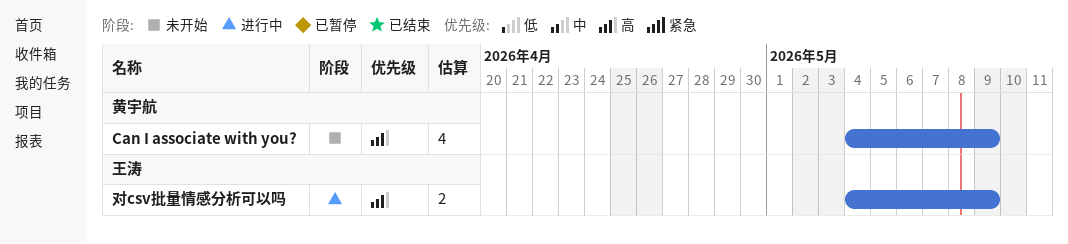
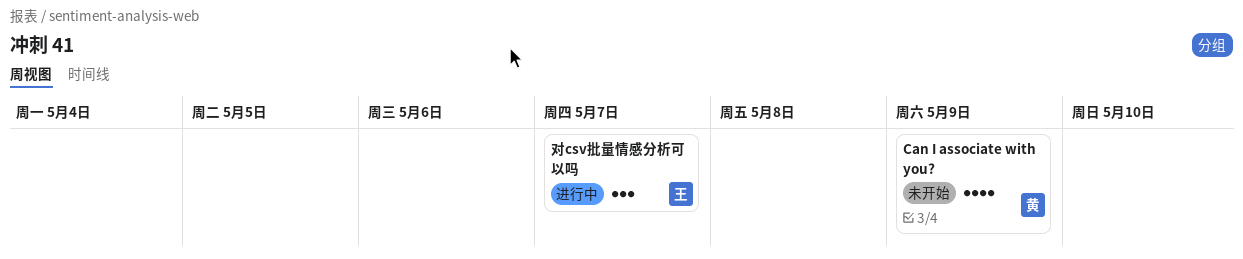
对csv批量情感分析可以吗, estimate: 2 -> 3
对csv批量情感分析可以吗, due: May 9 -> May 7

